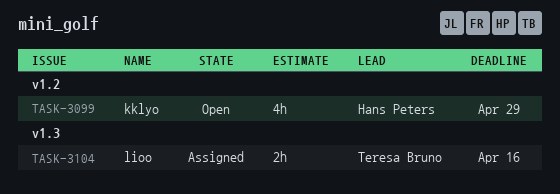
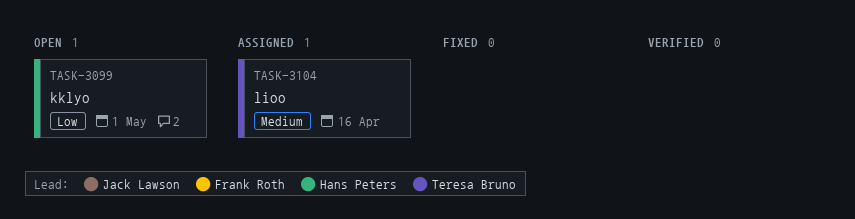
TASK-3099, due: Apr 29 -> May 1

